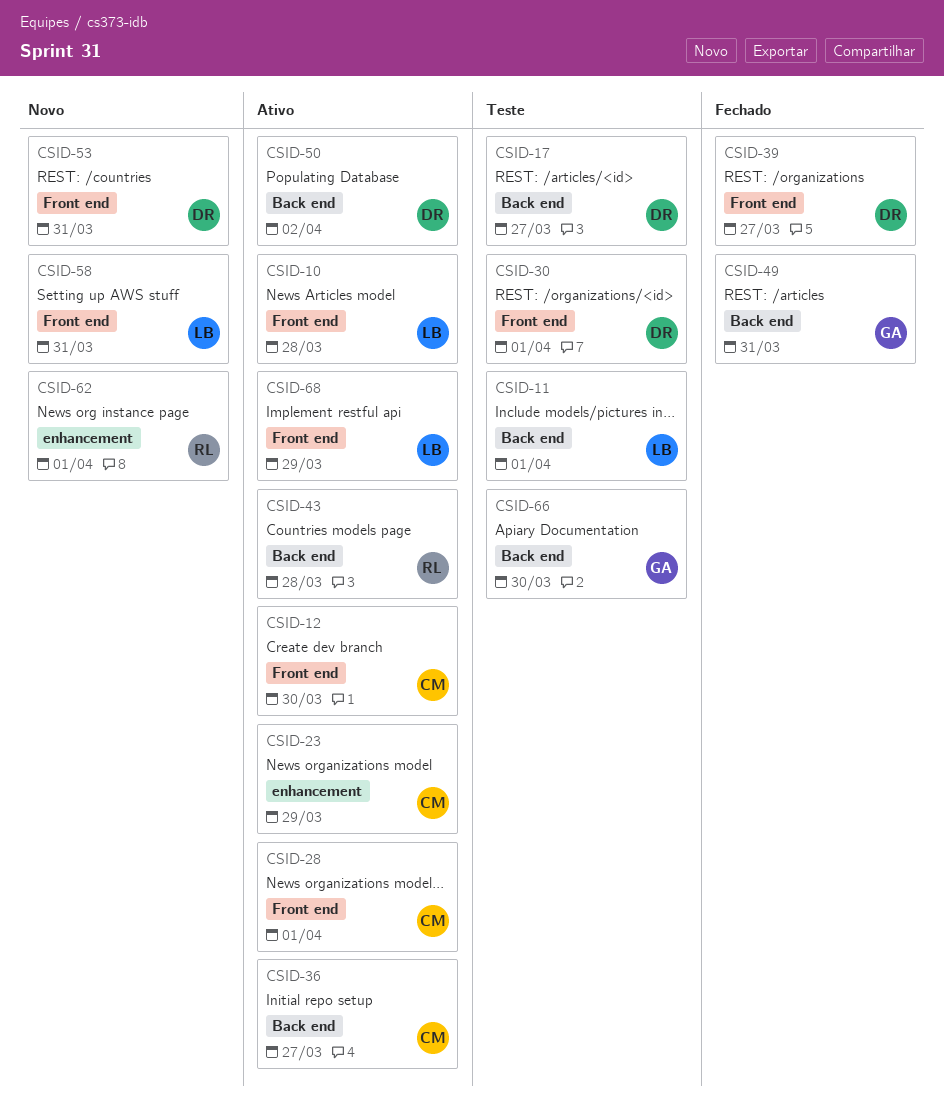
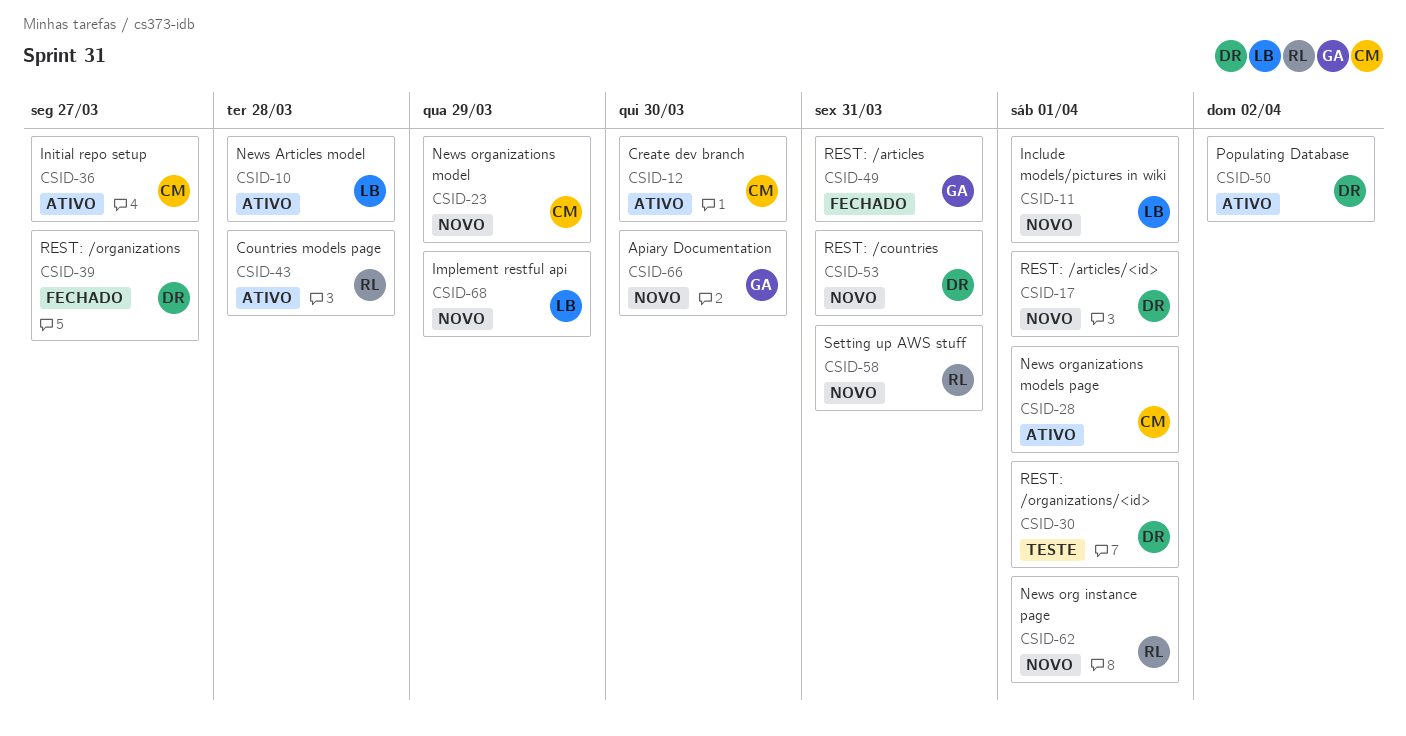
CSID-11, status: Teste -> Novo
CSID-17, status: Teste -> Novo
CSID-17, due: Mar 27 -> Apr 1
CSID-23, status: Ativo -> Novo
CSID-58, owner: LB -> RL
CSID-66, status: Teste -> Novo
CSID-68, status: Ativo -> Novo

